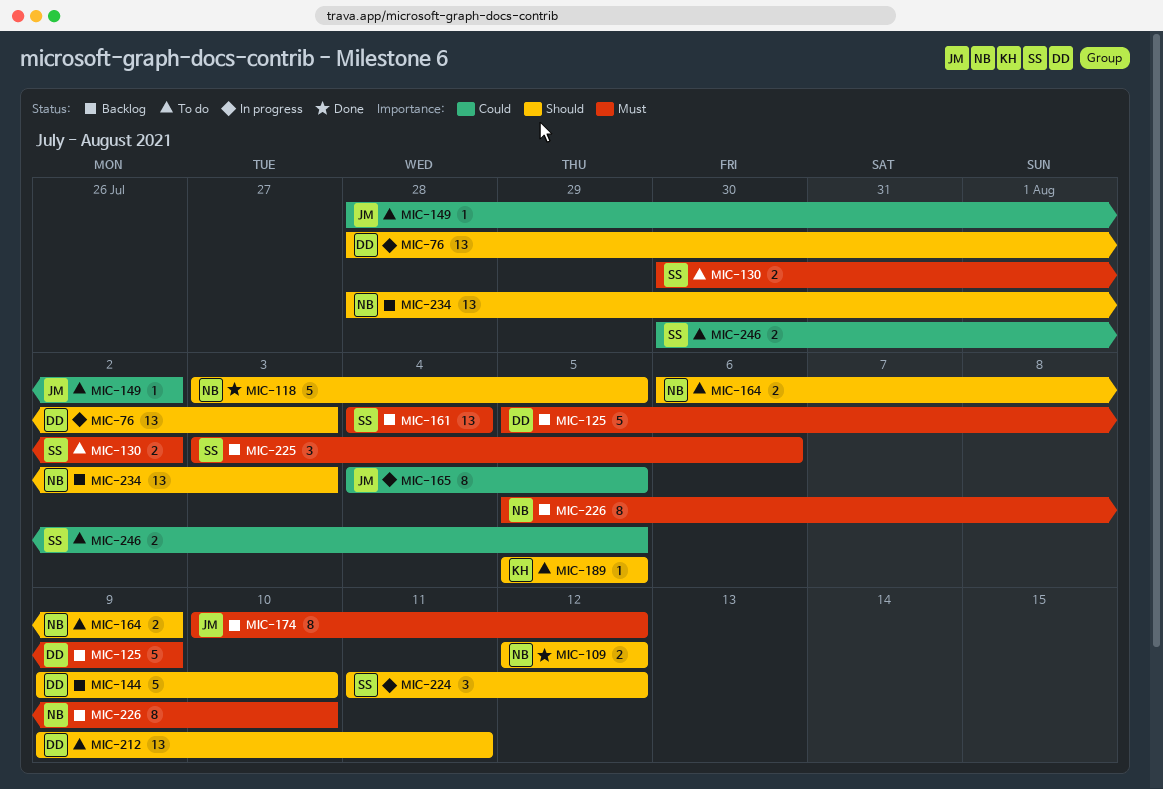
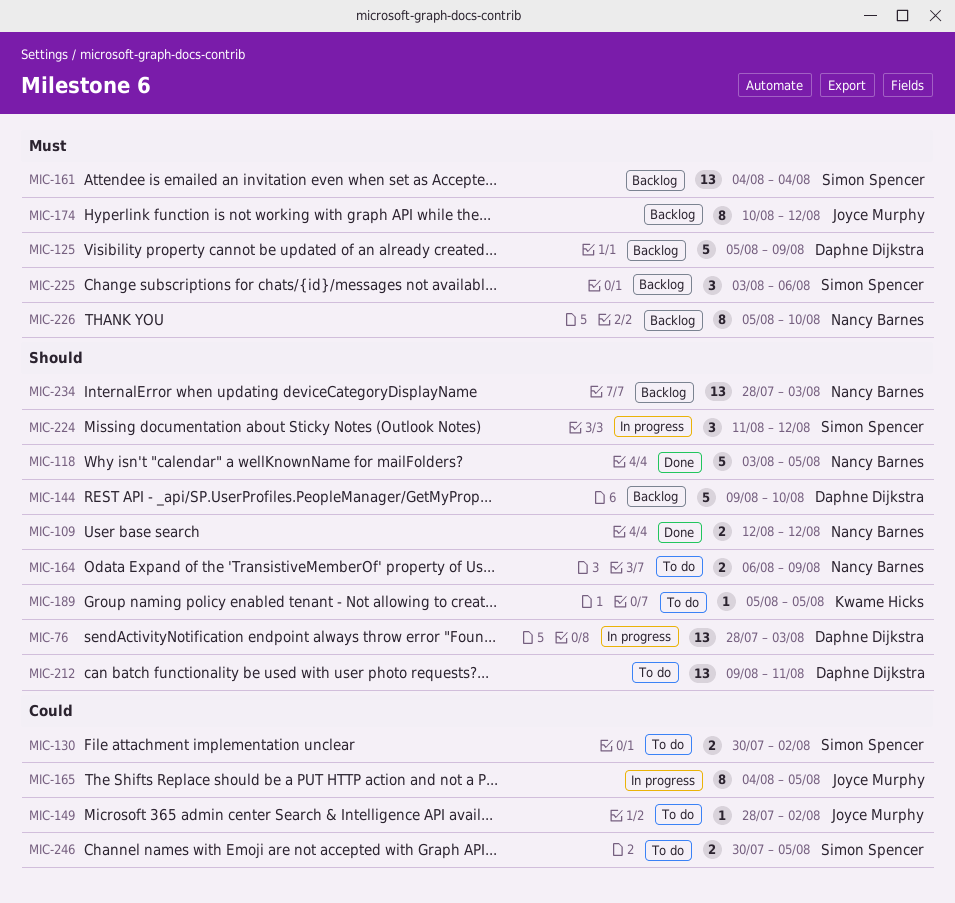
MIC-130, priority: Must -> Could

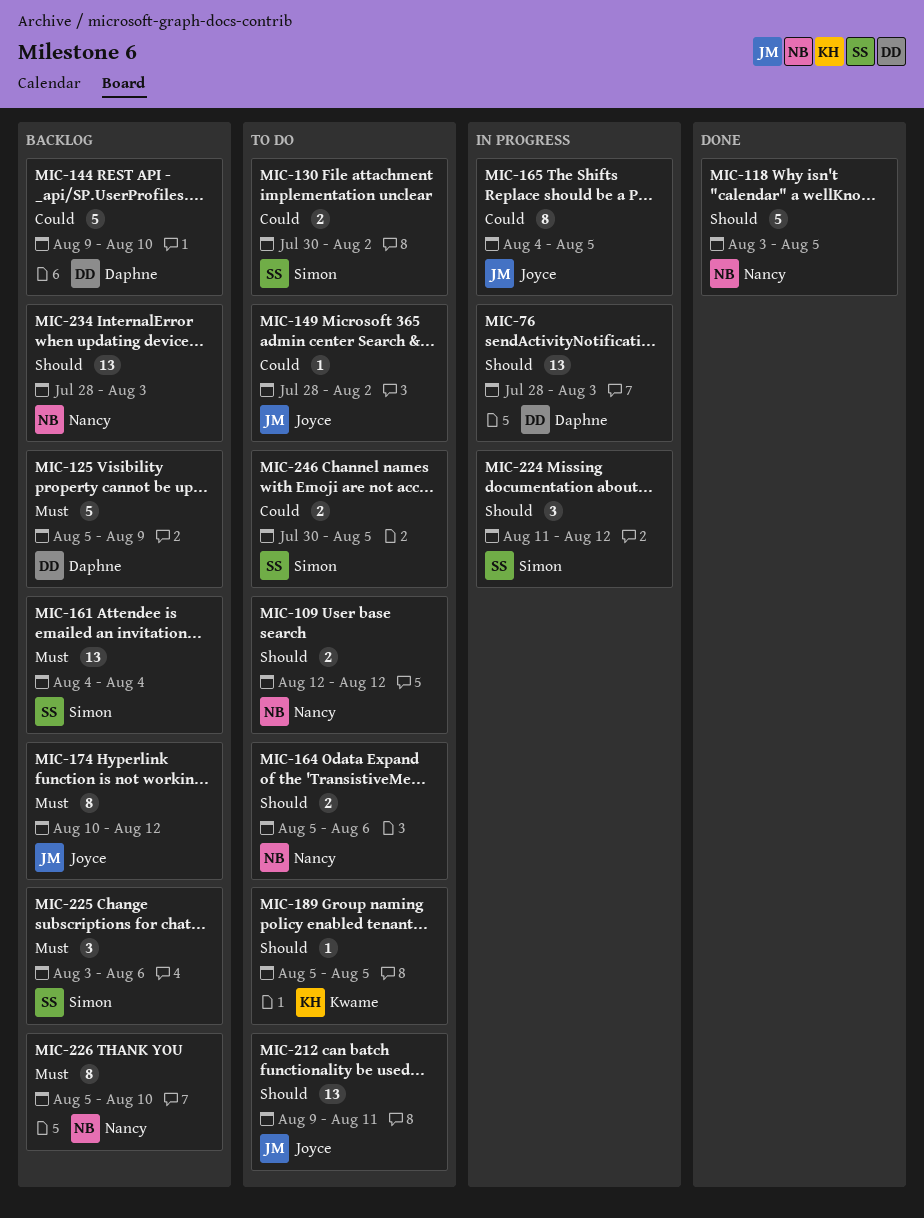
MIC-109, status: Done -> To do
MIC-144, priority: Should -> Could
MIC-164, start: Aug 6 -> Aug 5
MIC-164, due: Aug 9 -> Aug 6
MIC-212, owner: Daphne Dijkstra -> Joyce Murphy

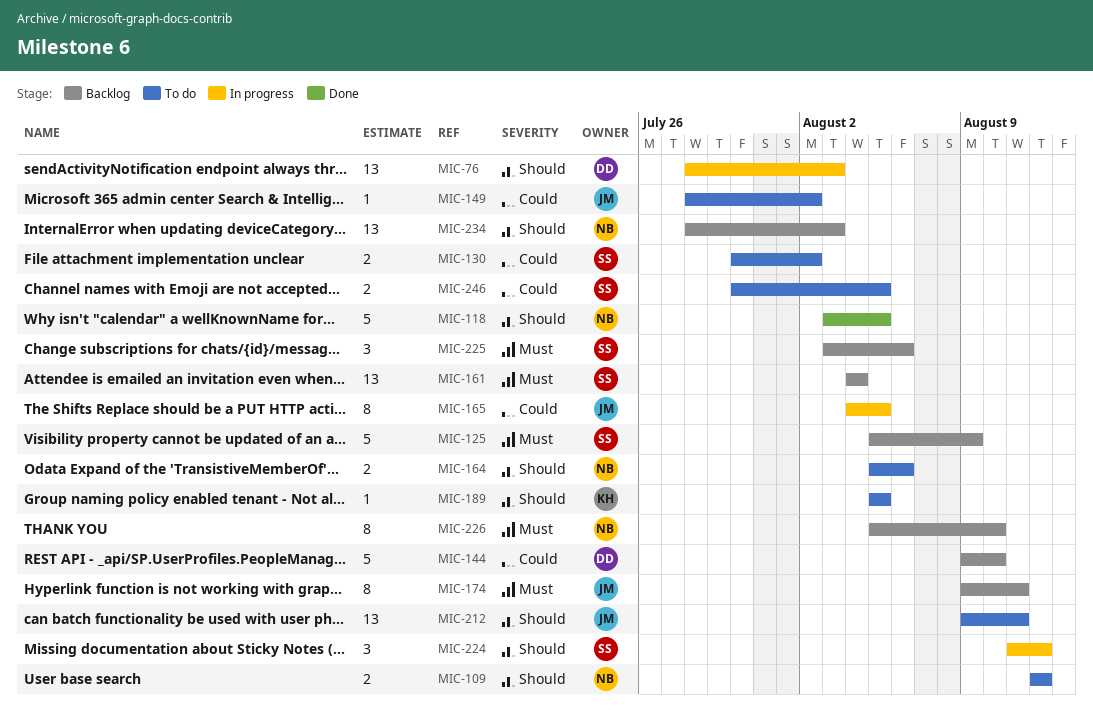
MIC-125, owner: Daphne -> Simon
MIC-174, start: Aug 10 -> Aug 9
MIC-174, due: Aug 12 -> Aug 11

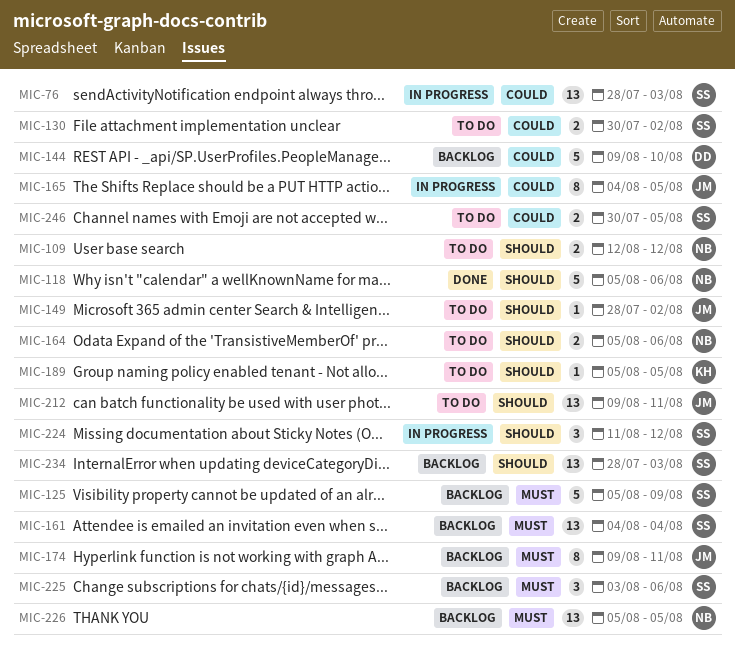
MIC-76, owner: DD -> SS
MIC-76, priority: Should -> Could
MIC-118, start: Aug 3 -> Aug 5
MIC-118, due: Aug 5 -> Aug 6
MIC-149, priority: Could -> Should
MIC-226, estimate: 8 -> 13
MIC-226, due: Aug 10 -> Aug 5
MIC-234, owner: NB -> SS

